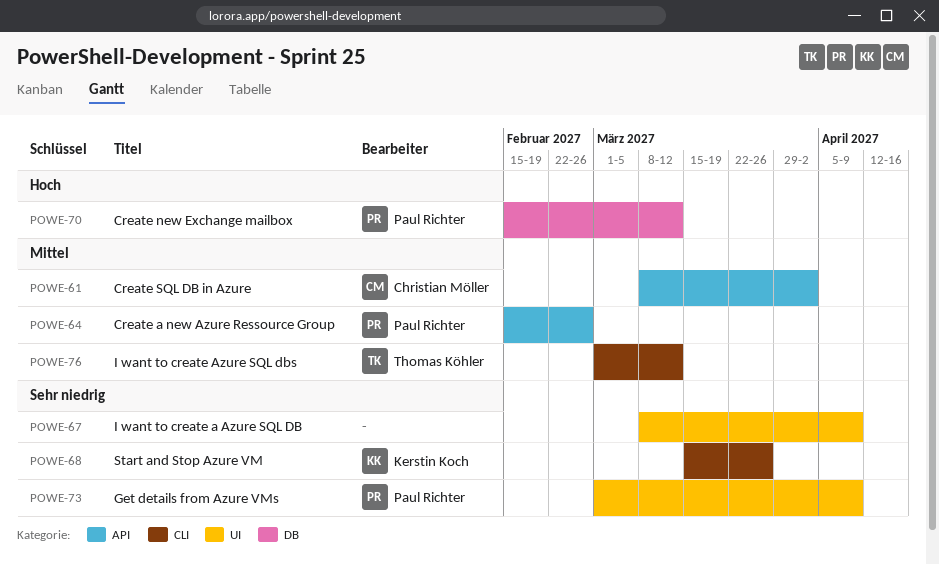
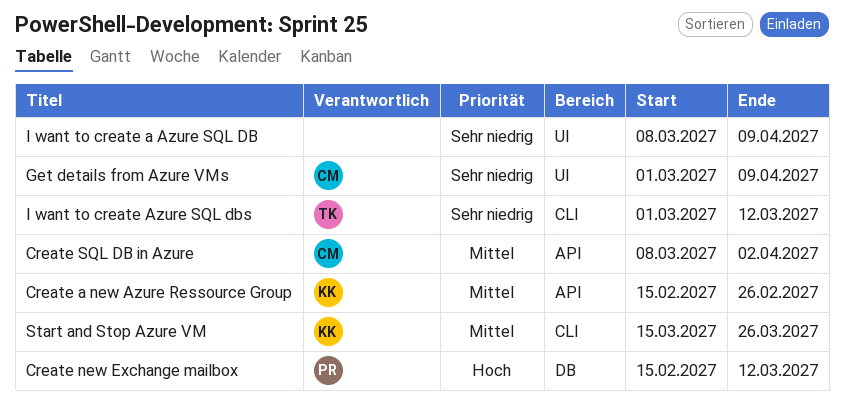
Create a new Azure Ressource Group, owner: Paul Richter -> Kerstin Koch
Get details from Azure VMs, owner: Paul Richter -> Christian Möller
I want to create Azure SQL dbs, priority: Mittel -> Sehr niedrig
Start and Stop Azure VM, priority: Sehr niedrig -> Mittel

